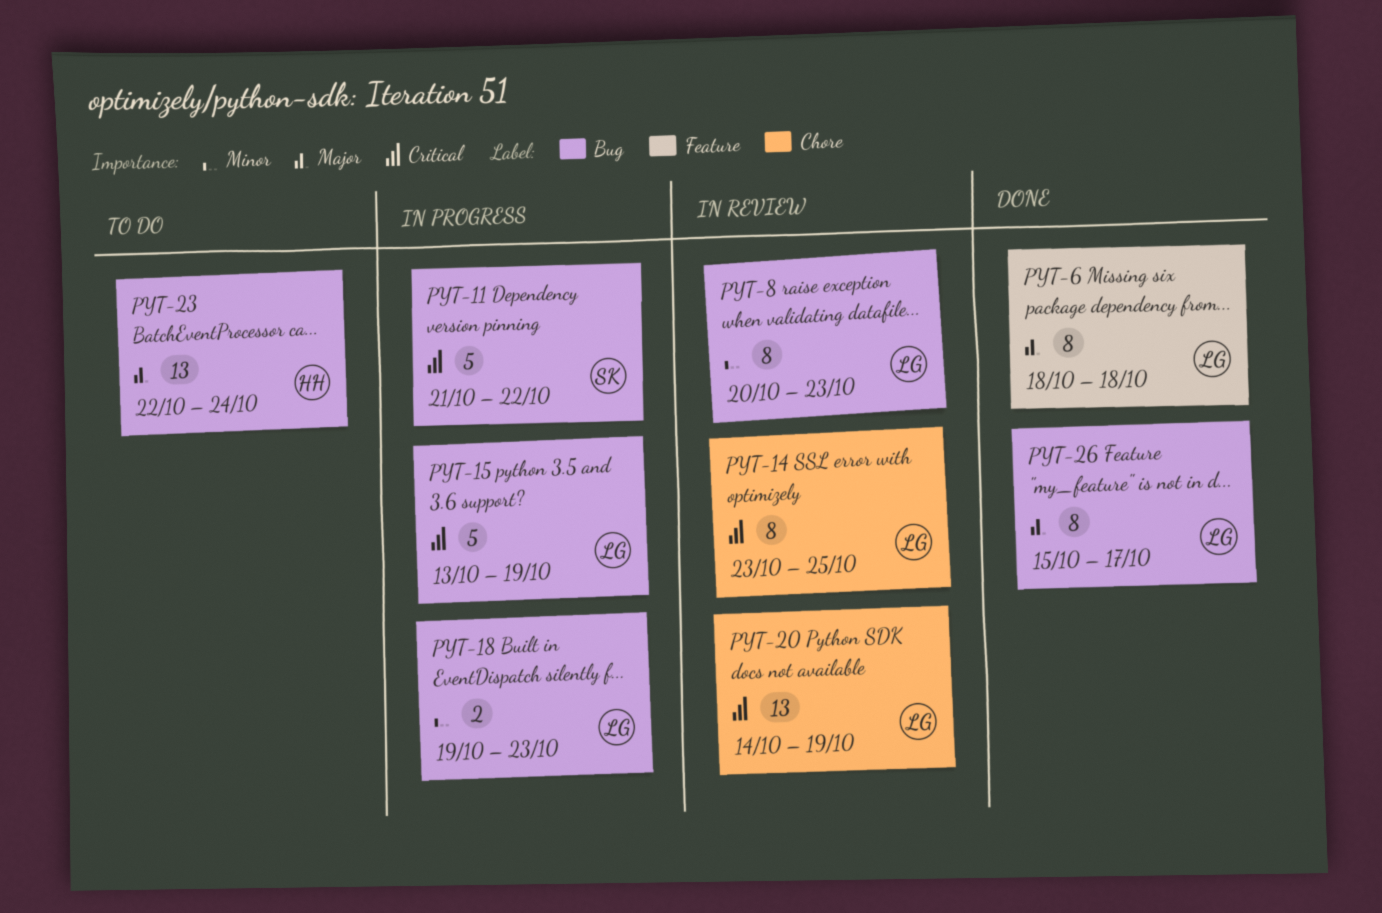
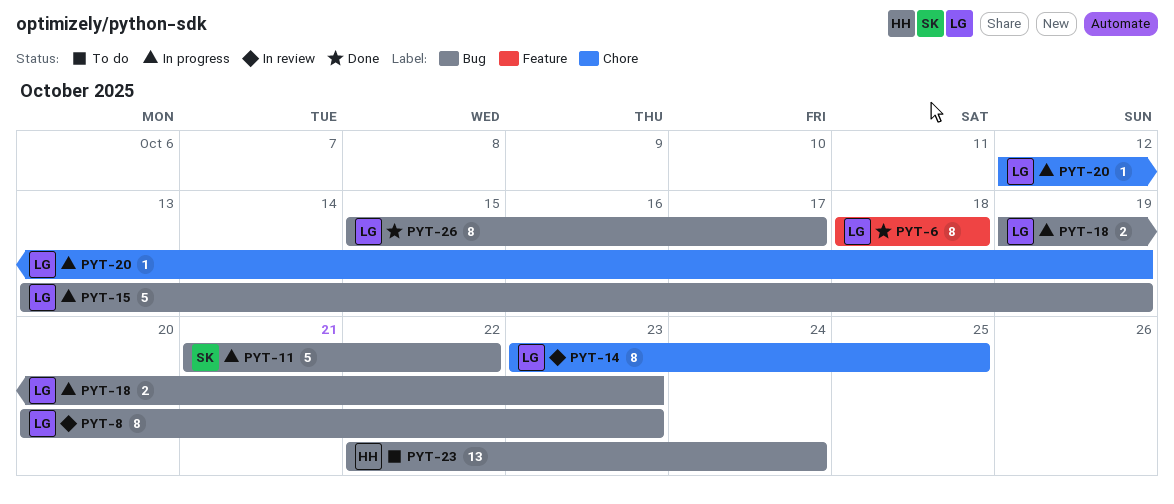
PYT-20, status: In review -> In progress
PYT-20, estimate: 13 -> 1
PYT-20, start: Oct 14 -> Oct 12

